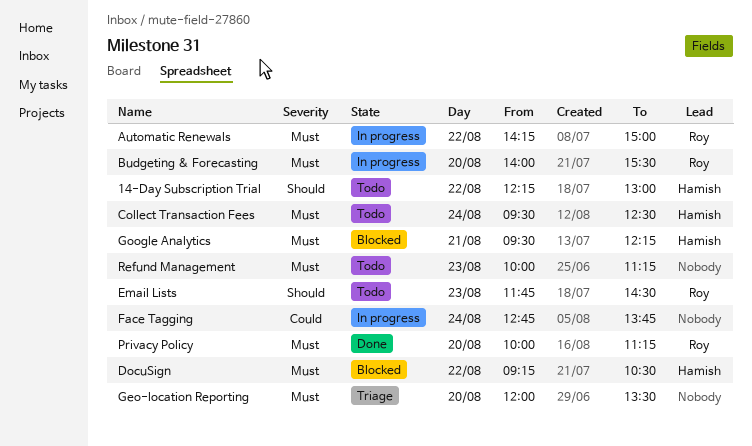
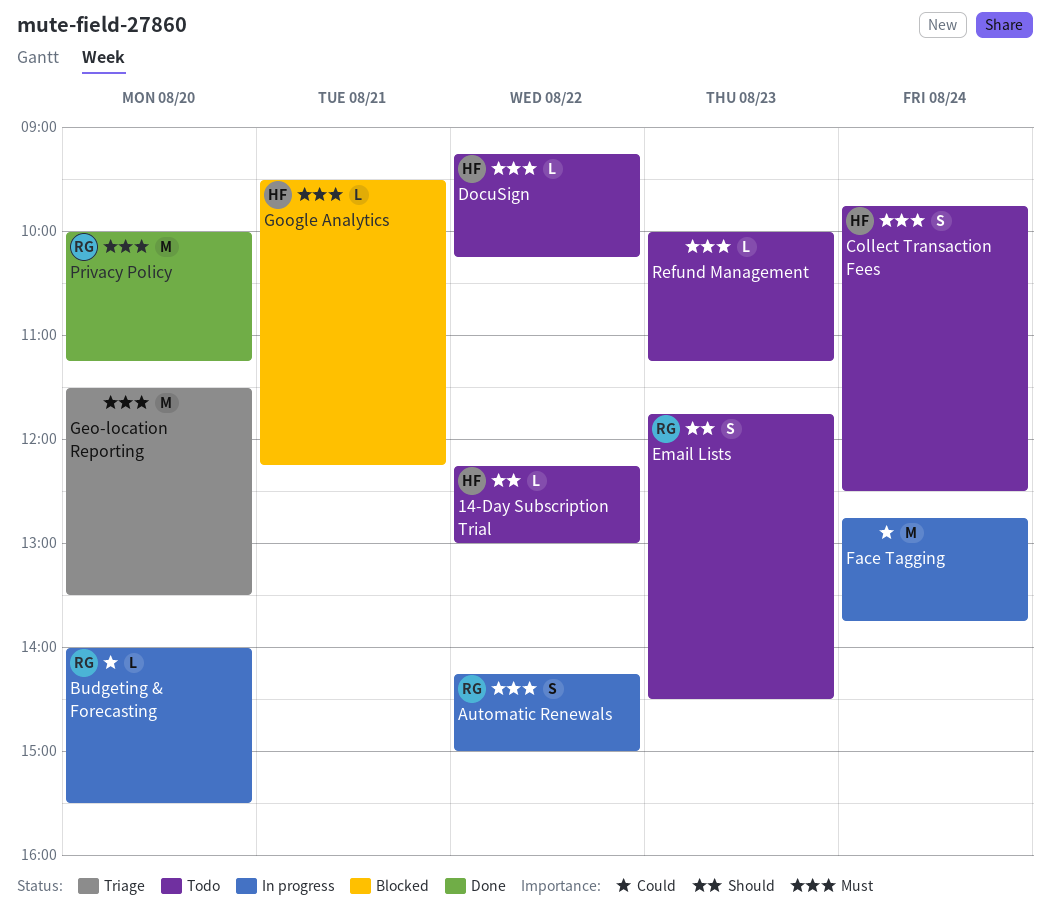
Budgeting & Forecasting, priority: Must -> Could
Collect Transaction Fees, begins: 09:30 -> 09:45
DocuSign, status: Blocked -> Todo
DocuSign, ends: 10:30 -> 10:15
Geo-location Reporting, begins: 12:00 -> 11:30

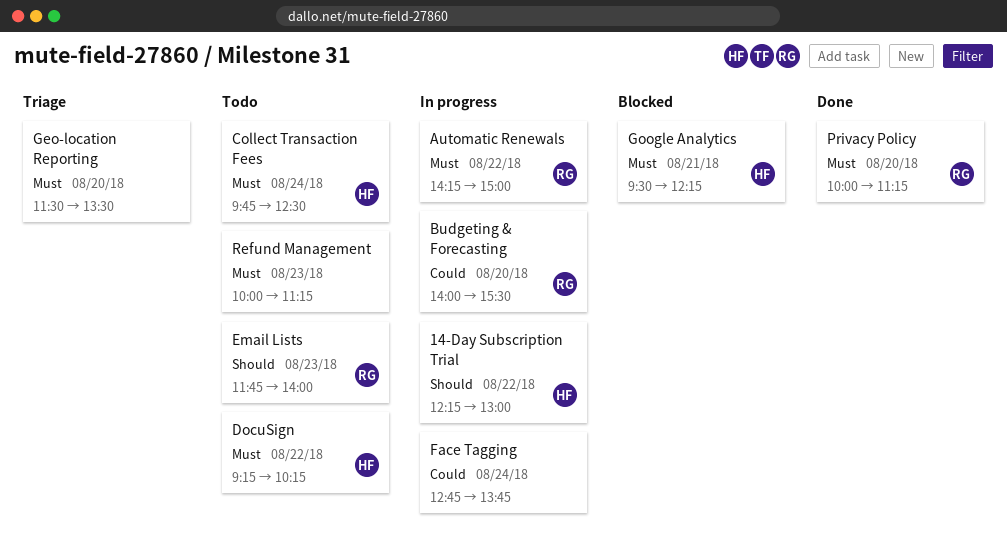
14-Day Subscription Trial, status: Todo -> In progress
Email Lists, ends: 14:30 -> 14:00

